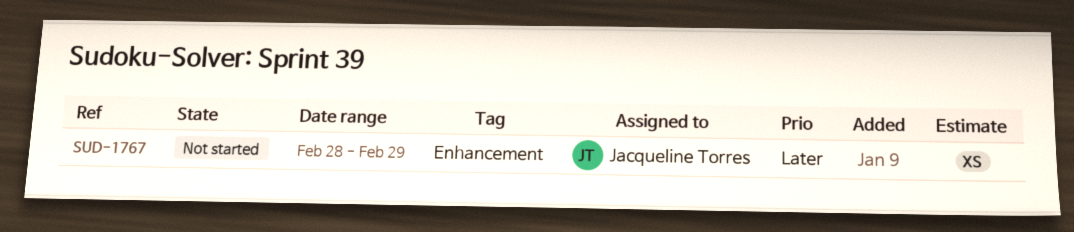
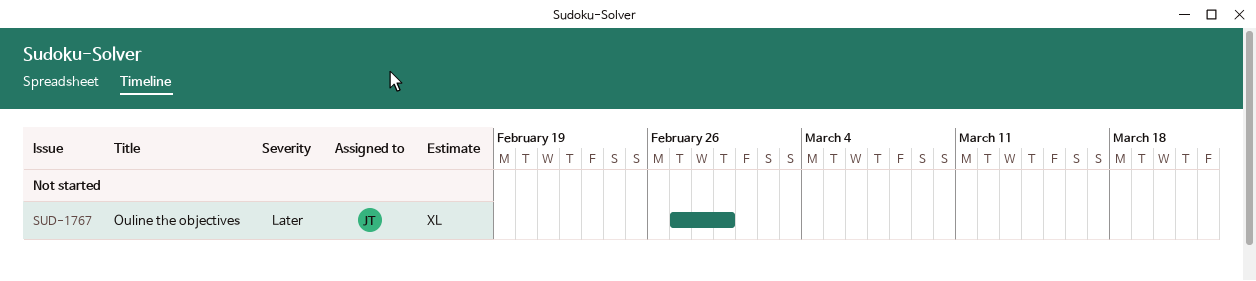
SUD-1767, estimate: XS -> XL
SUD-1767, start: Feb 28 -> Feb 27

